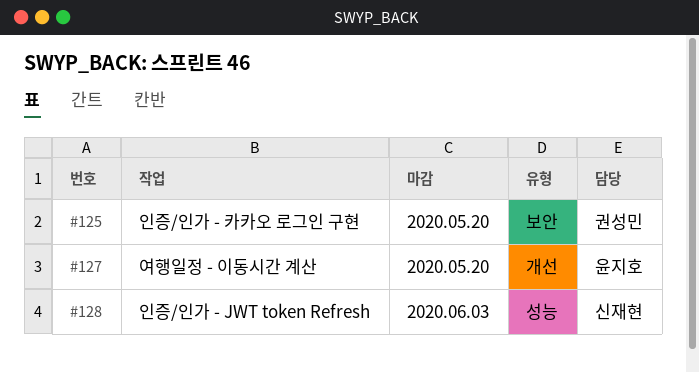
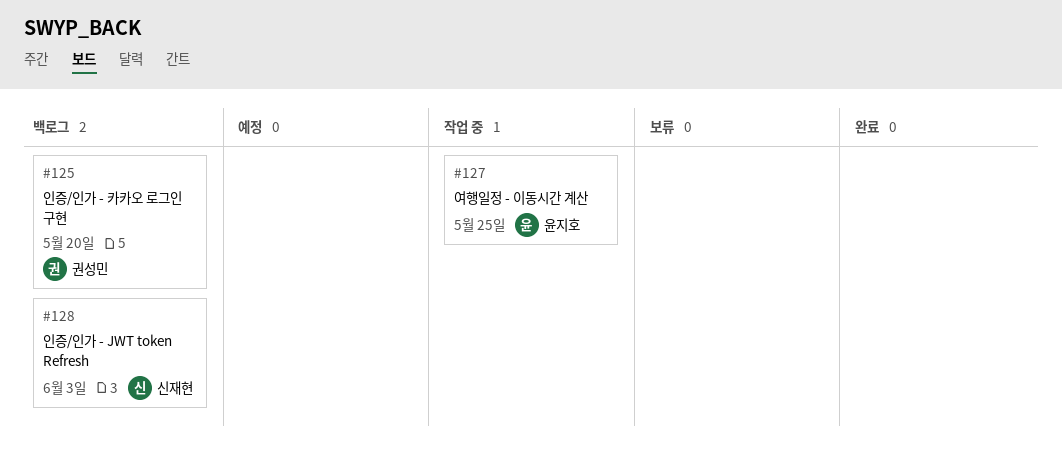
#127, due: May 20 -> May 25

